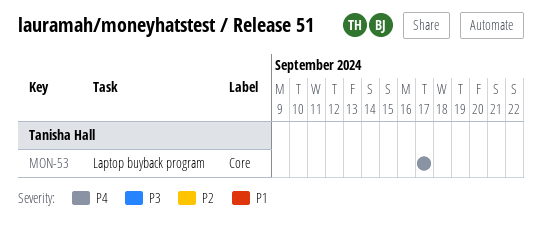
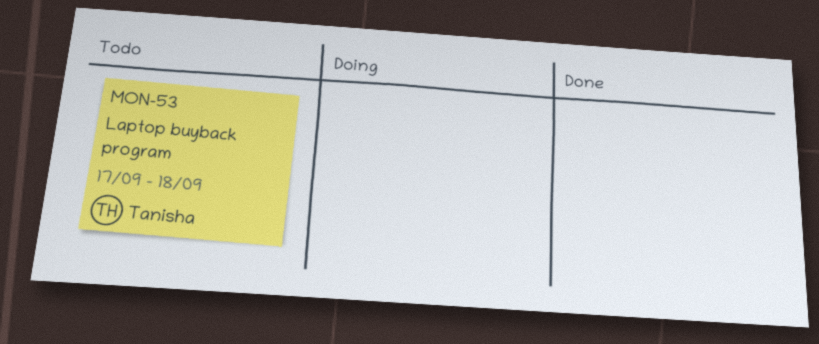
MON-53, due: Sep 17 -> Sep 18

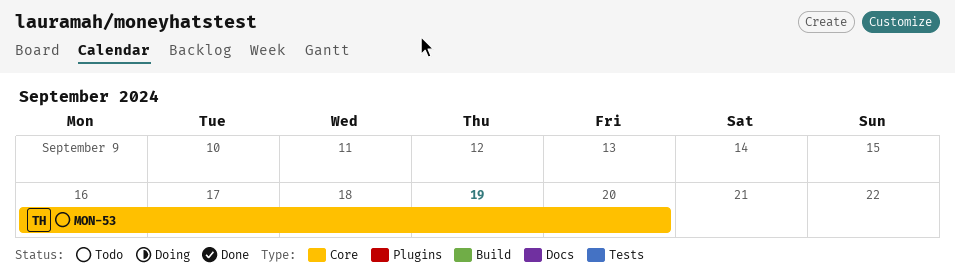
MON-53, start: Sep 17 -> Sep 16
MON-53, due: Sep 18 -> Sep 20

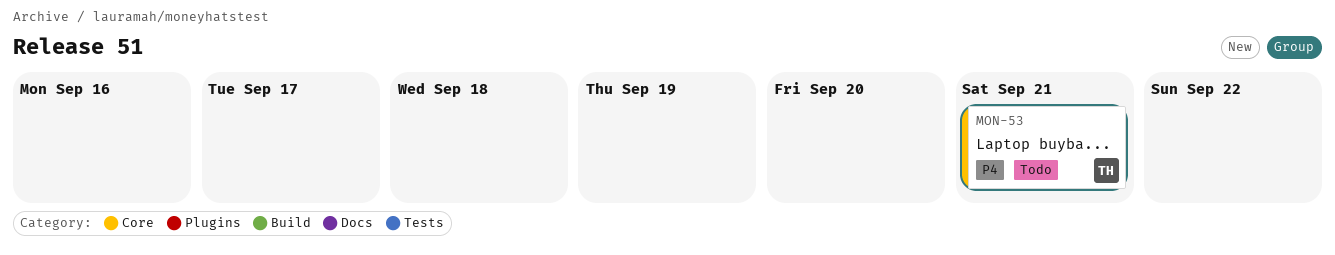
MON-53, due: Sep 20 -> Sep 21

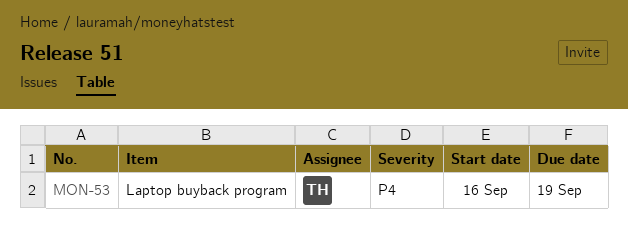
MON-53, due: Sep 21 -> Sep 19

